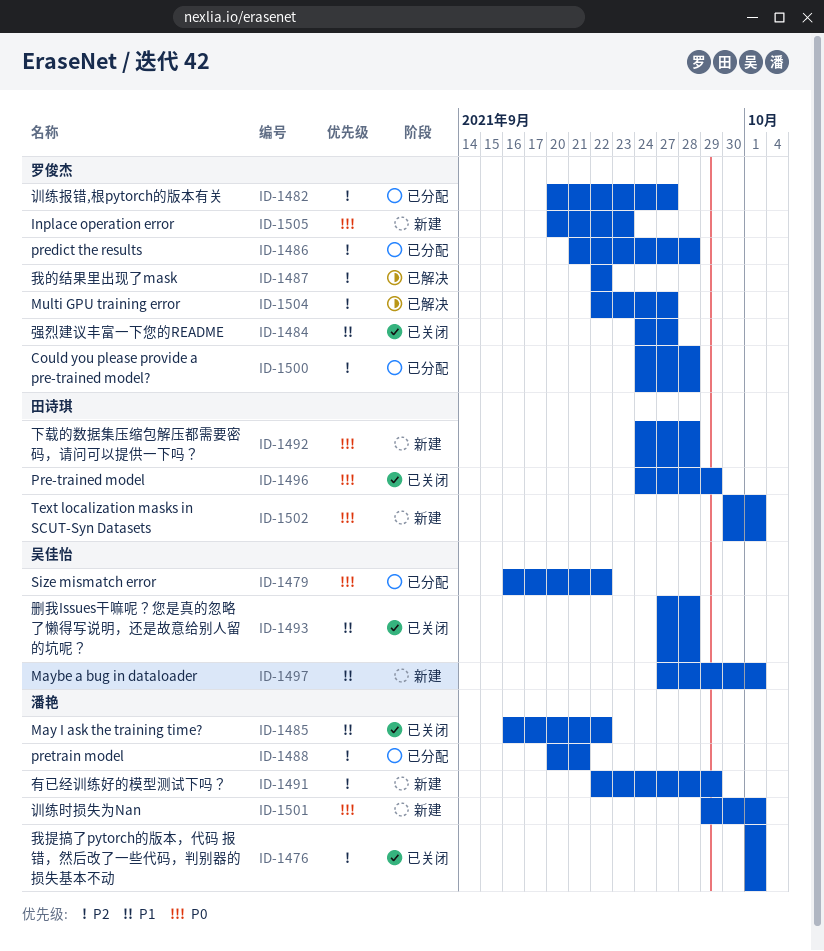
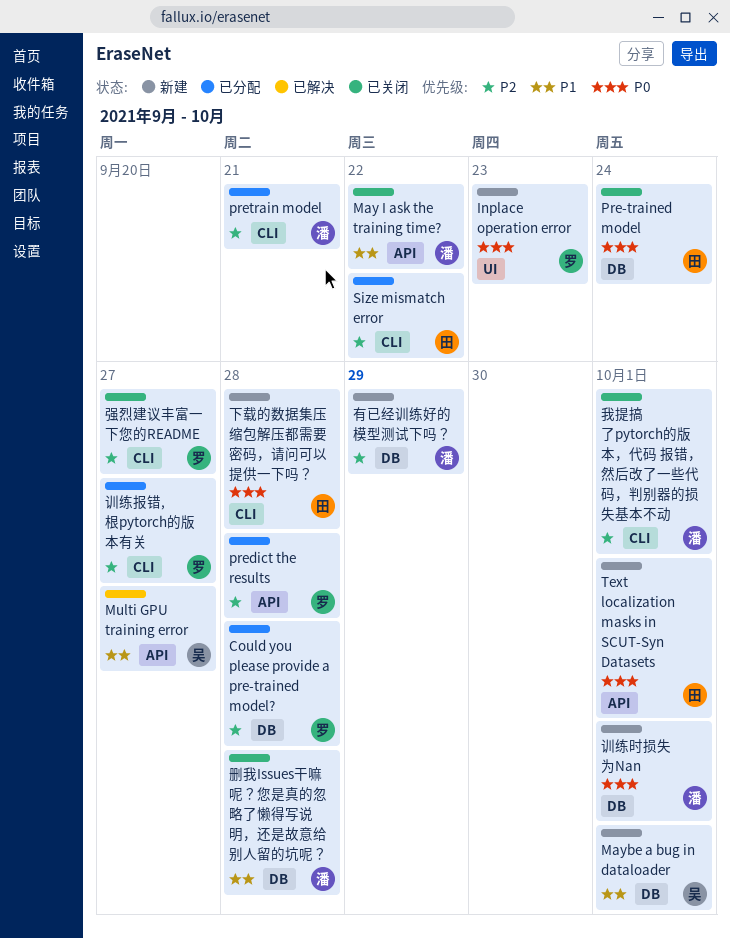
Multi GPU training error, owner: 罗俊杰 -> 吴佳怡
Multi GPU training error, priority: P2 -> P1
Pre-trained model, due: Sep 29 -> Sep 24
Size mismatch error, owner: 吴佳怡 -> 田诗琪
Size mismatch error, priority: P0 -> P2
删我Issues干嘛呢？您是真的忽略了懒得写说明，还是故意给别人留的坑呢？, owner: 吴佳怡 -> 潘艳
强烈建议丰富一下您的README, priority: P1 -> P2
我的结果里出现了mask: present -> none

